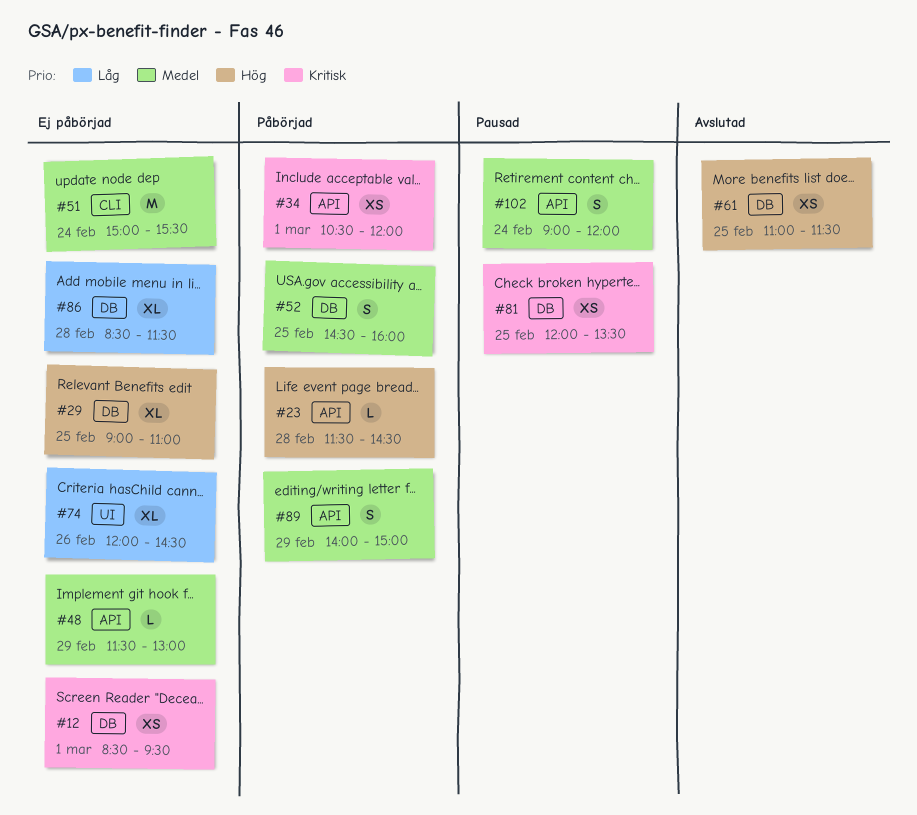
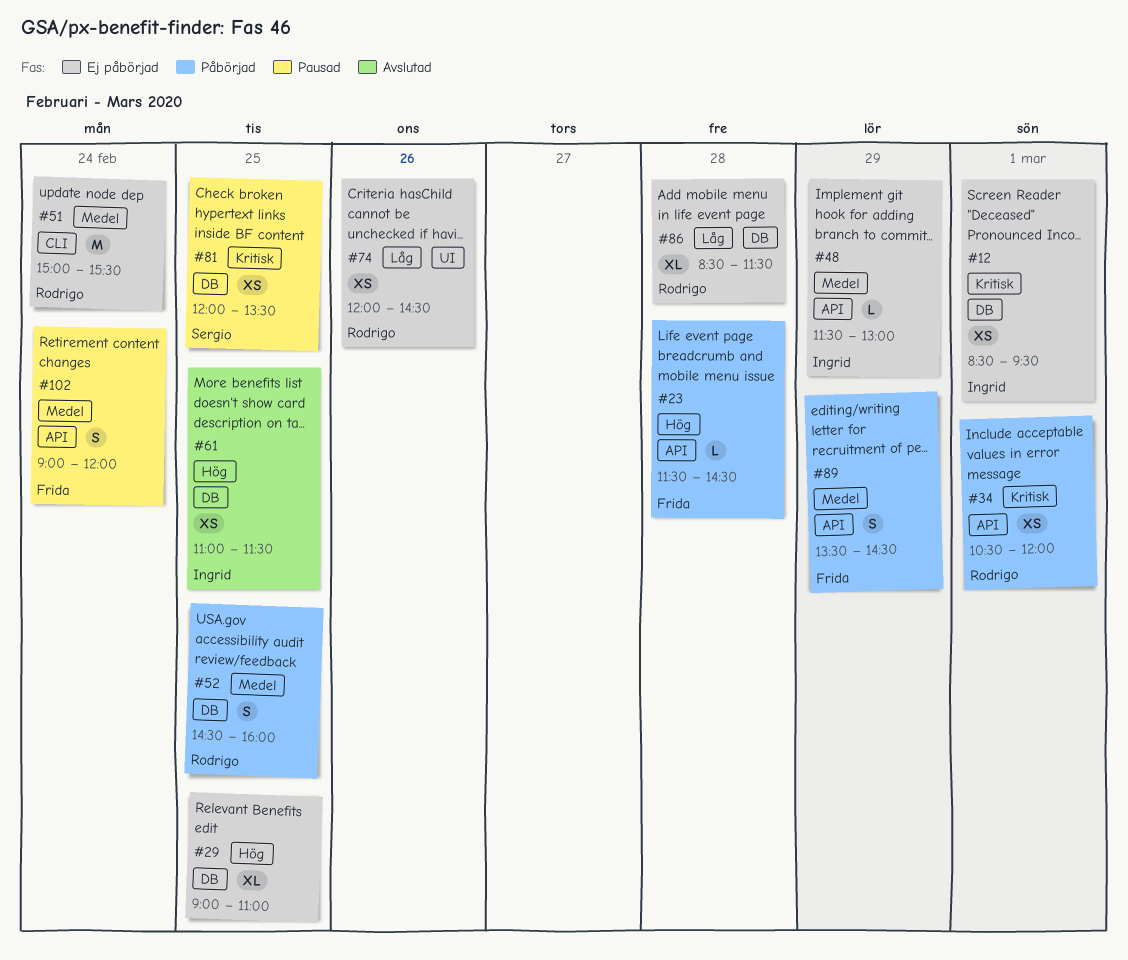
#74, estimate: XL -> XS
#89, begins: 14:00 -> 13:30
#89, ends: 15:00 -> 14:30

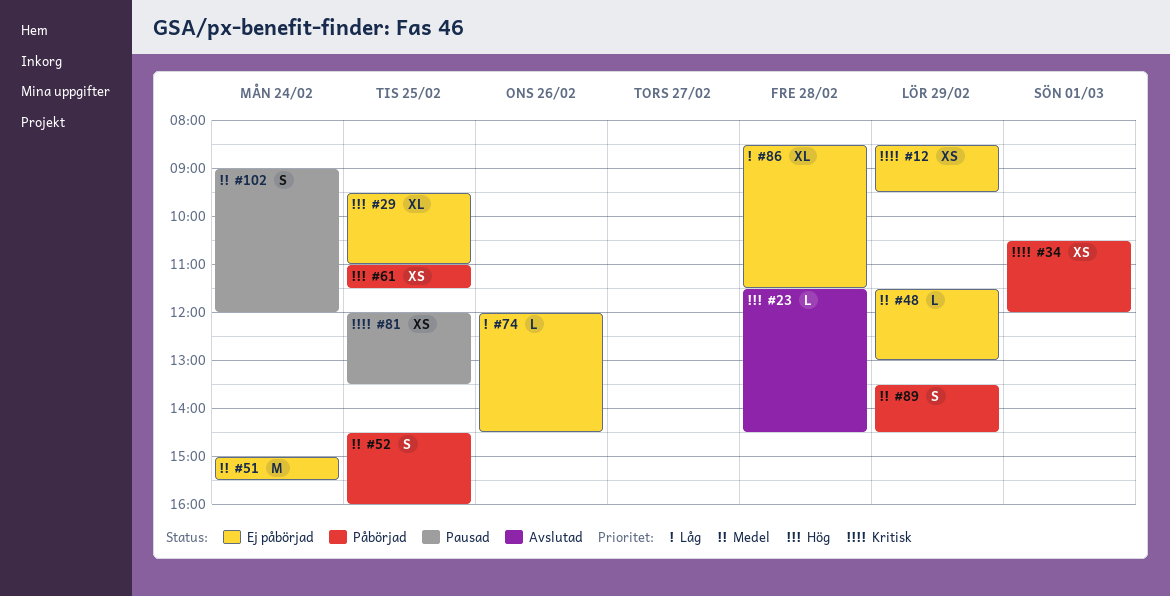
#12, day: Mar 1 -> Feb 29
#23, status: Påbörjad -> Avslutad
#29, begins: 09:00 -> 09:30
#61, status: Avslutad -> Påbörjad
#74, estimate: XS -> L

